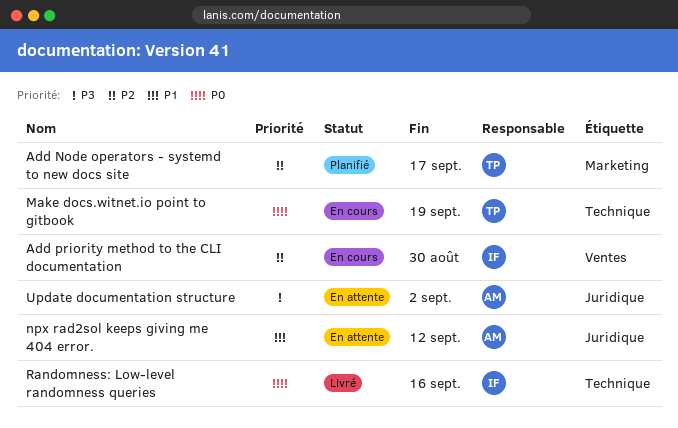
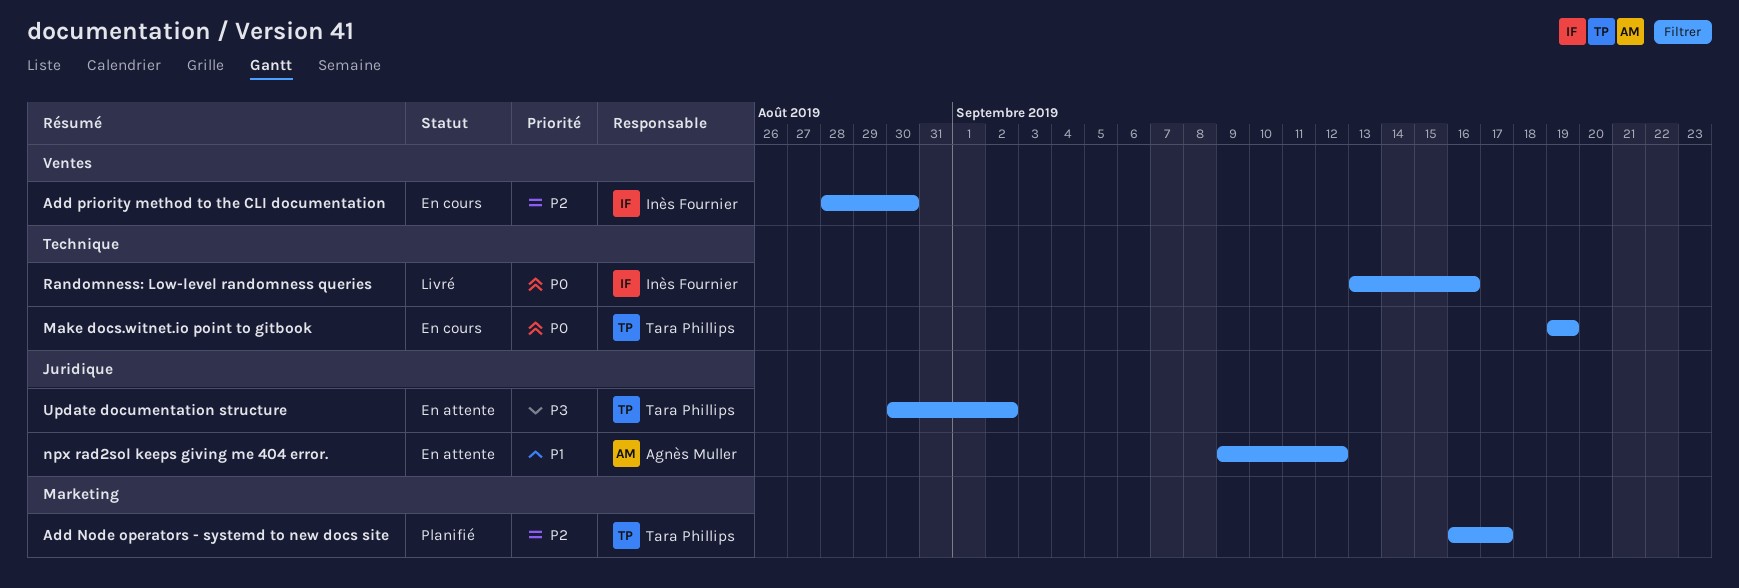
Update documentation structure, owner: Agnès Muller -> Tara Phillips

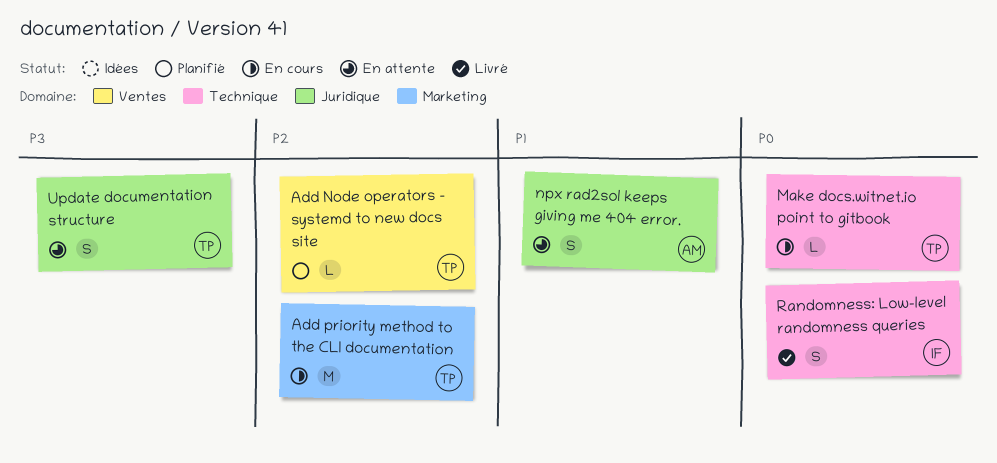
Add Node operators - systemd to new docs site, label: Marketing -> Ventes
Add priority method to the CLI documentation, owner: Inès Fournier -> Tara Phillips
Add priority method to the CLI documentation, label: Ventes -> Marketing

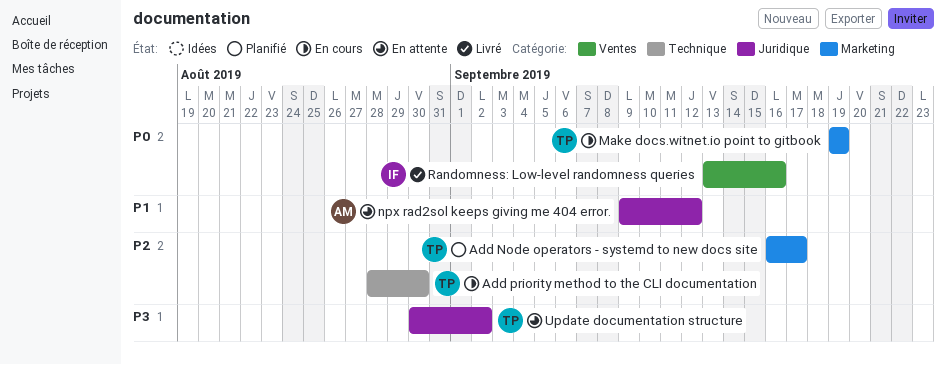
Add Node operators - systemd to new docs site, label: Ventes -> Marketing
Add priority method to the CLI documentation, label: Marketing -> Technique
Make docs.witnet.io point to gitbook, label: Technique -> Marketing
Randomness: Low-level randomness queries, label: Technique -> Ventes

